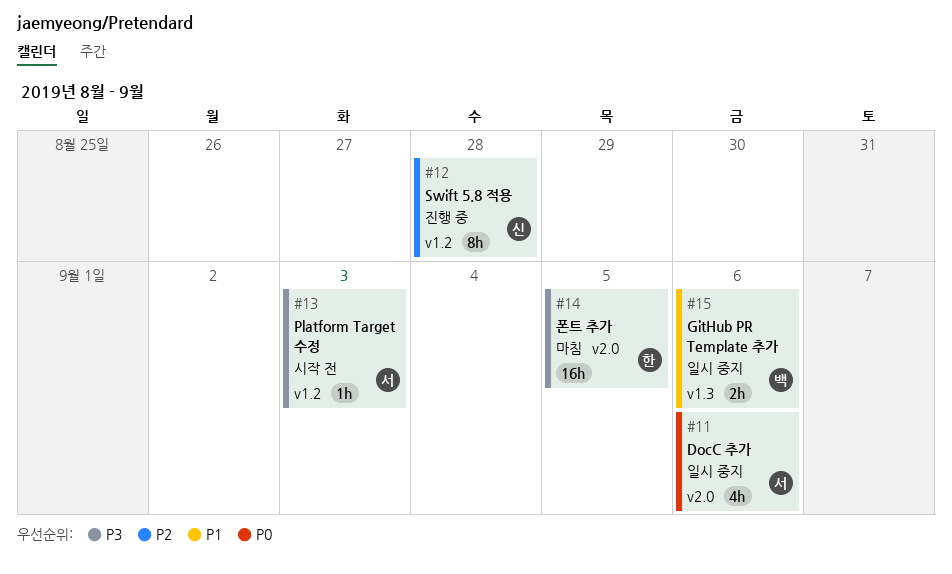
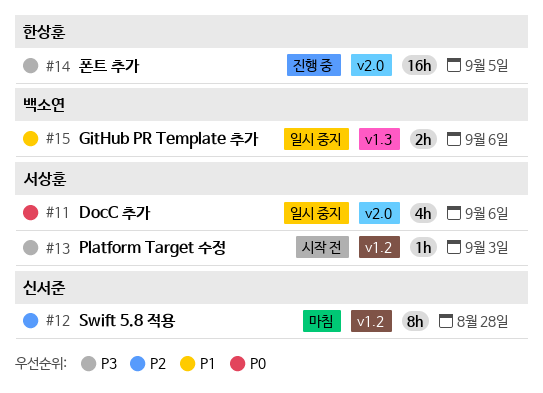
#12, status: 진행 중 -> 마침
#14, status: 마침 -> 진행 중

